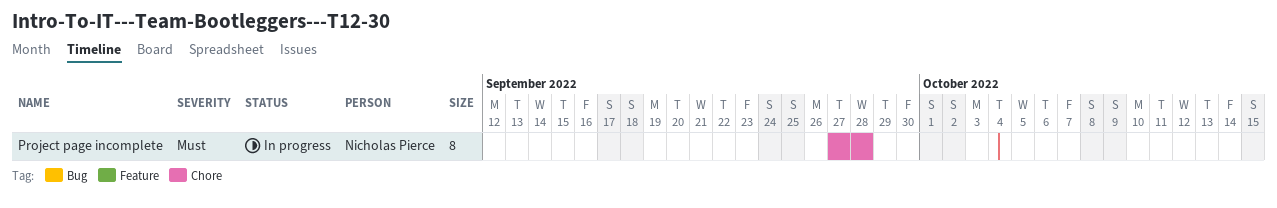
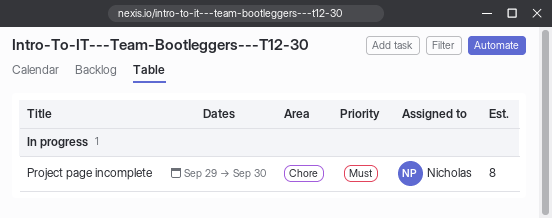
Project page incomplete, start: Sep 27 -> Sep 29
Project page incomplete, due: Sep 28 -> Sep 30

